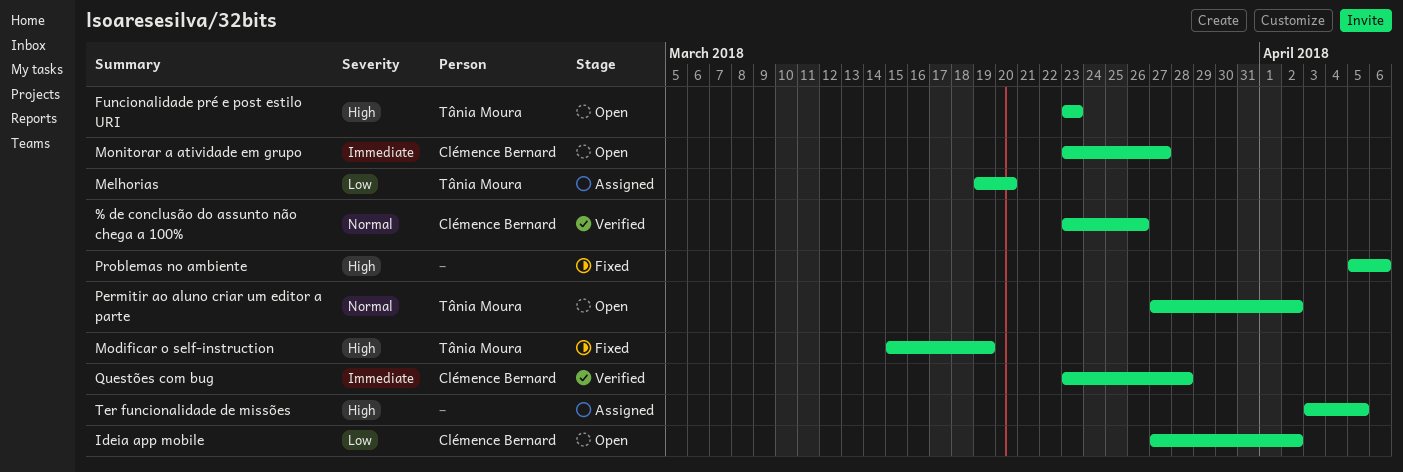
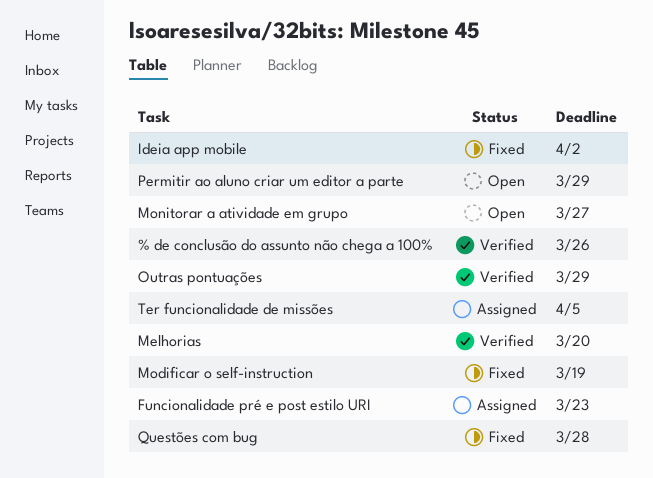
Funcionalidade pré e post estilo URI, status: Open -> Assigned
Ideia app mobile, status: Open -> Fixed
Melhorias, status: Assigned -> Verified
Outras pontuações: none -> present
Permitir ao aluno criar um editor a parte, due: Apr 2 -> Mar 29
Problemas no ambiente: present -> none
Questões com bug, status: Verified -> Fixed

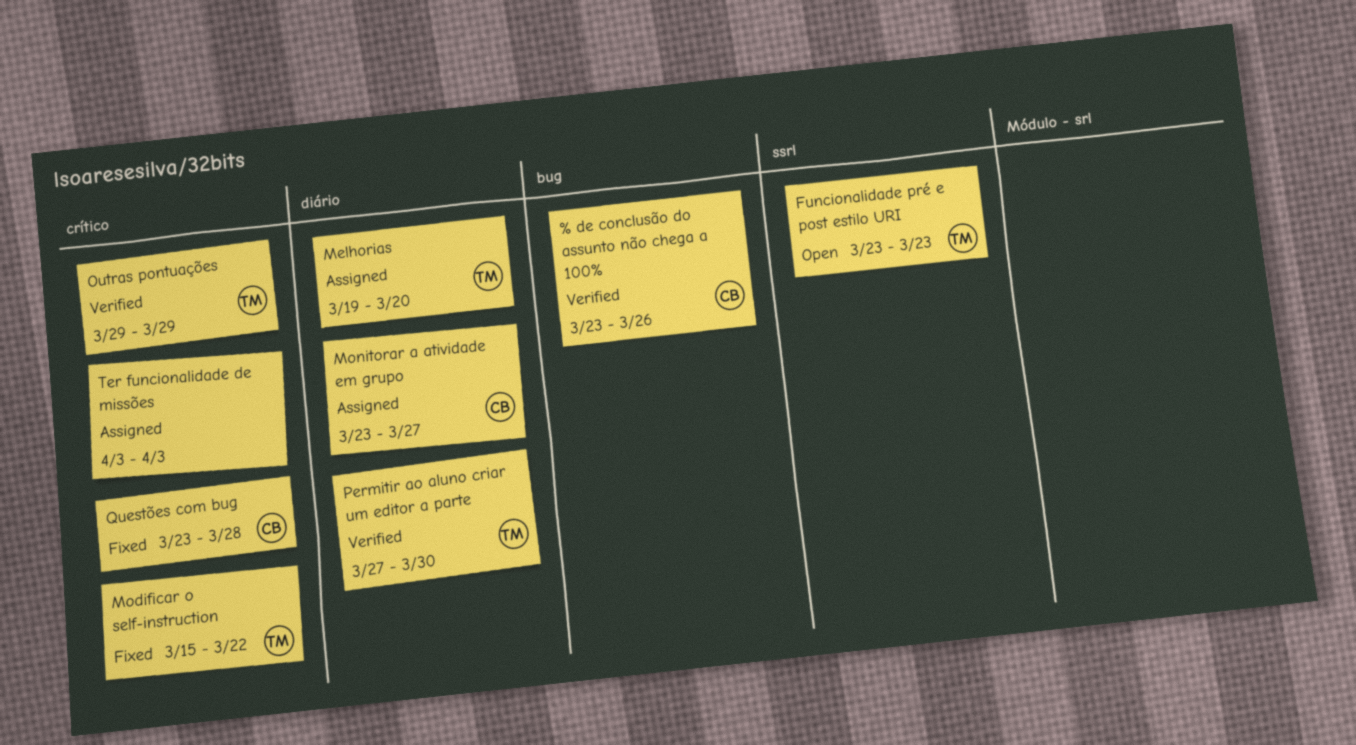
Funcionalidade pré e post estilo URI, status: Assigned -> Open
Ideia app mobile: present -> none
Melhorias, status: Verified -> Assigned
Modificar o self-instruction, due: Mar 19 -> Mar 22
Monitorar a atividade em grupo, status: Open -> Assigned
Permitir ao aluno criar um editor a parte, status: Open -> Verified
Permitir ao aluno criar um editor a parte, due: Mar 29 -> Mar 30
Ter funcionalidade de missões, due: Apr 5 -> Apr 3

